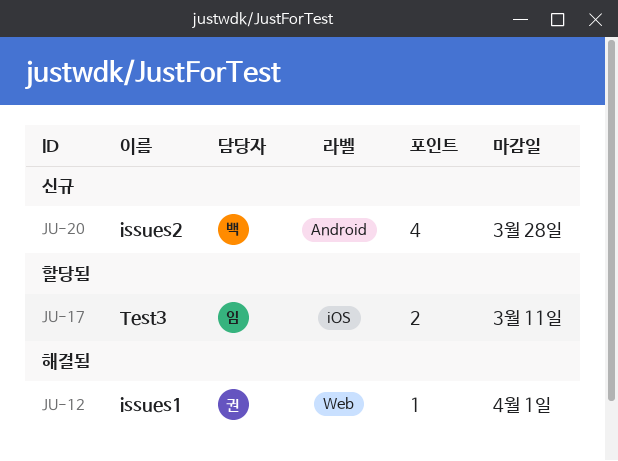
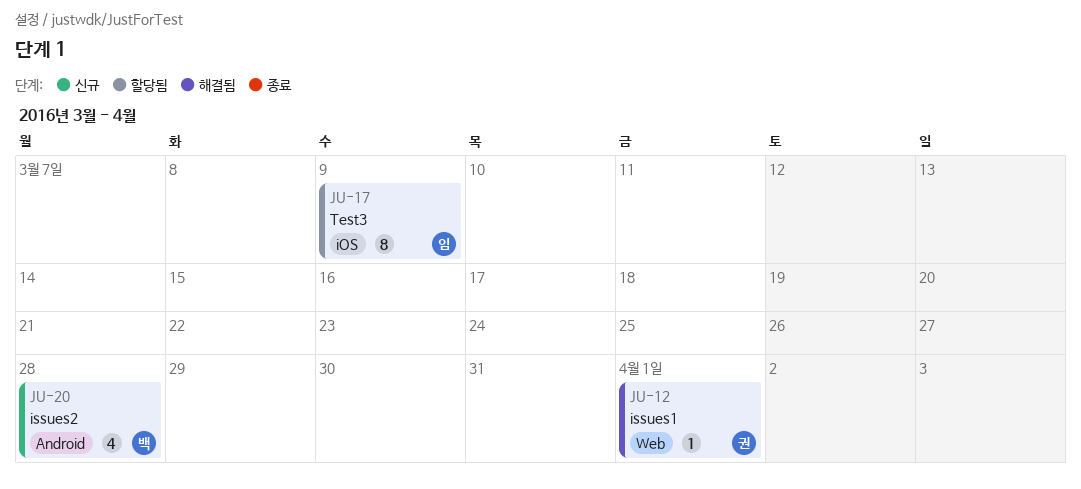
JU-17, estimate: 2 -> 8
JU-17, due: Mar 11 -> Mar 9

